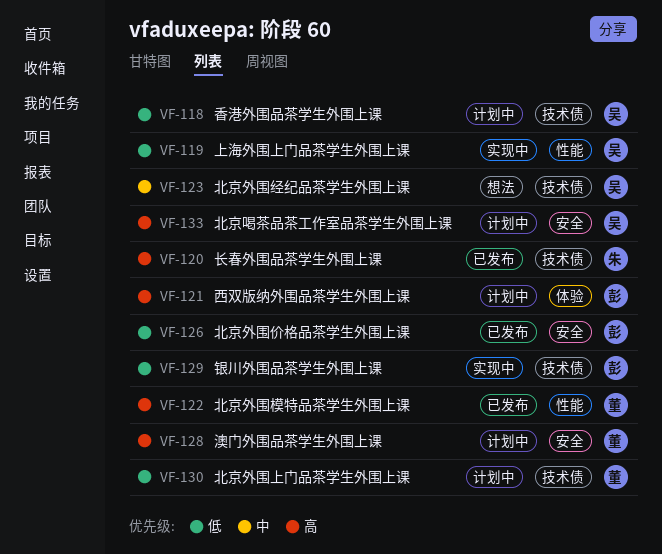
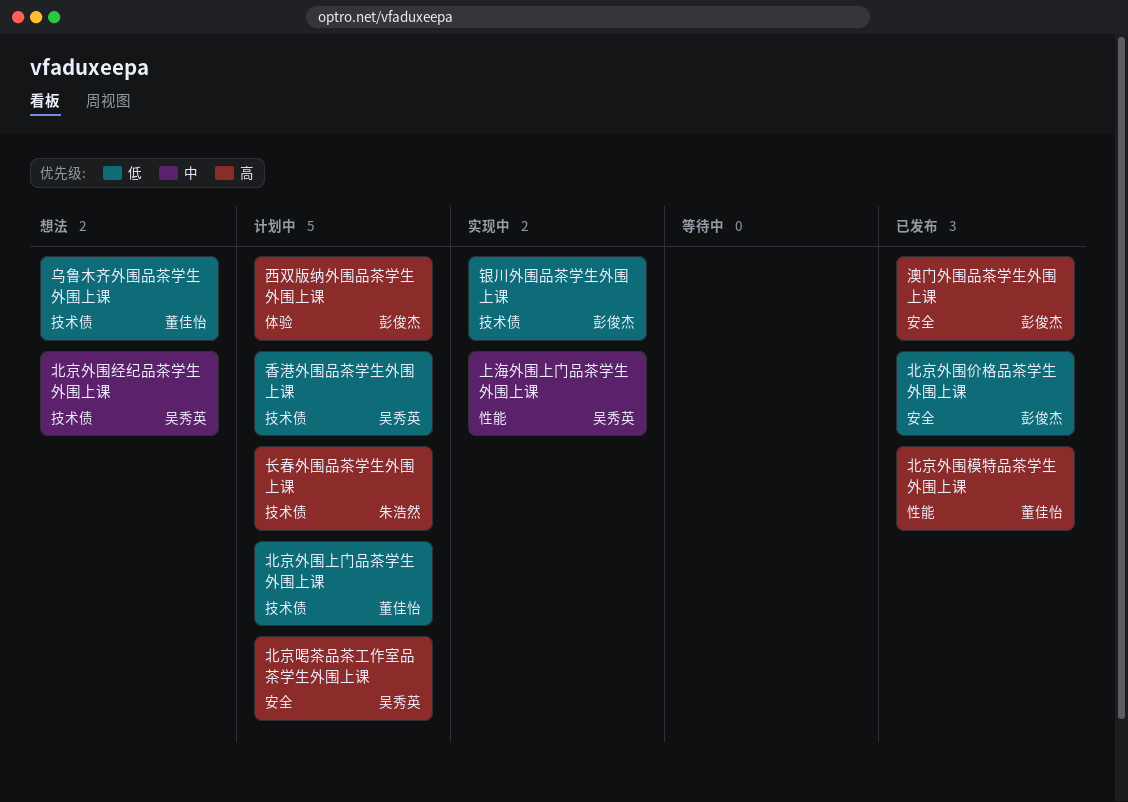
上海外围上门品茶学生外围上课, priority: 低 -> 中
乌鲁木齐外围品茶学生外围上课: none -> present
澳门外围品茶学生外围上课, status: 计划中 -> 已发布
澳门外围品茶学生外围上课, owner: 董佳怡 -> 彭俊杰
长春外围品茶学生外围上课, status: 已发布 -> 计划中

